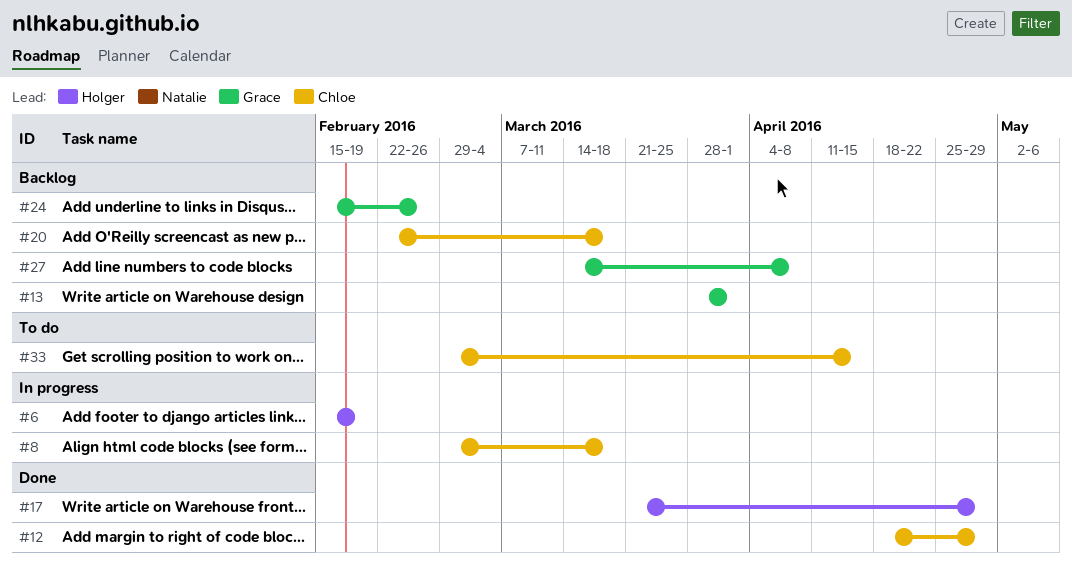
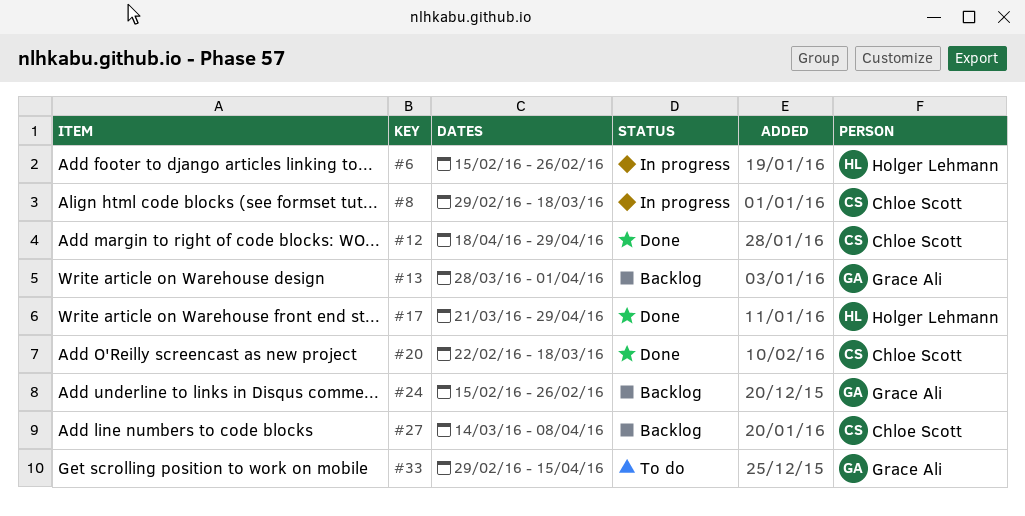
#6, due: Feb 19 -> Feb 26
#20, status: Backlog -> Done
#27, owner: Grace Ali -> Chloe Scott
#33, owner: Chloe Scott -> Grace Ali

